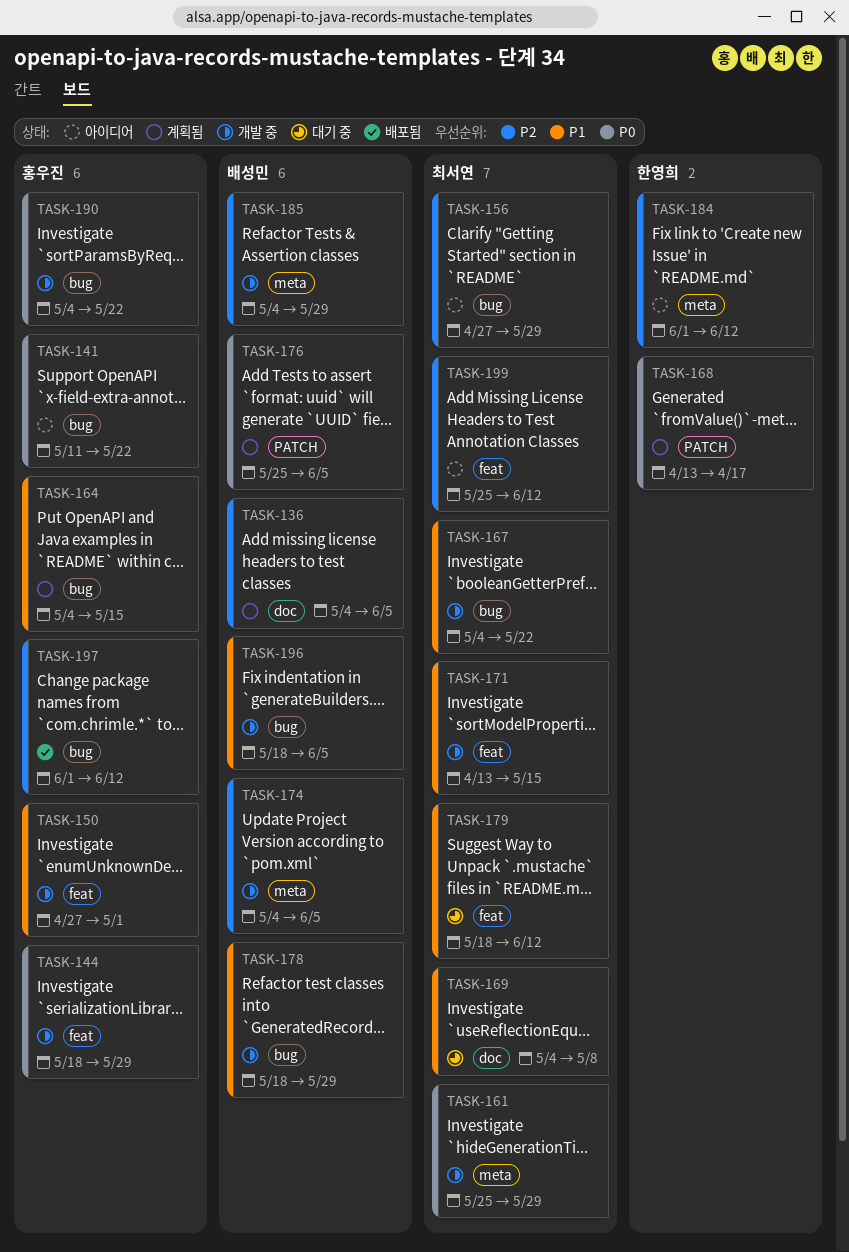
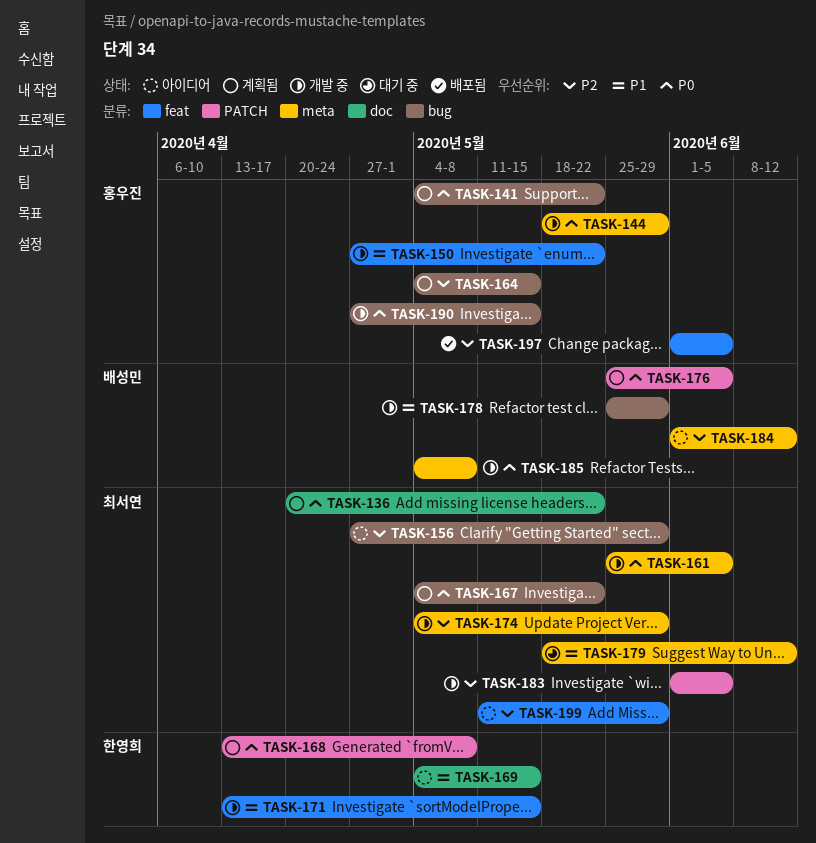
TASK-136, owner: 배성민 -> 최서연
TASK-136, priority: P2 -> P0
TASK-136, start: May 4 -> Apr 20
TASK-136, due: Jun 5 -> May 22
TASK-141, status: 아이디어 -> 계획됨
TASK-141, start: May 11 -> May 4
TASK-144, label: feat -> meta
TASK-150, due: May 1 -> May 22
TASK-161, due: May 29 -> Jun 5
TASK-164, priority: P1 -> P2
TASK-167, status: 개발 중 -> 계획됨
TASK-167, priority: P1 -> P0
TASK-168, due: Apr 17 -> May 8
TASK-169, status: 대기 중 -> 아이디어
TASK-169, owner: 최서연 -> 한영희
TASK-169, due: May 8 -> May 15
TASK-171, owner: 최서연 -> 한영희
TASK-174, owner: 배성민 -> 최서연
TASK-174, due: Jun 5 -> May 29
TASK-178, start: May 18 -> May 25
TASK-179, label: feat -> meta
TASK-183: none -> present
TASK-184, owner: 한영희 -> 배성민
TASK-185, priority: P2 -> P0
TASK-185, due: May 29 -> May 8
TASK-190, start: May 4 -> Apr 27
TASK-190, due: May 22 -> May 15
TASK-196: present -> none
TASK-197, label: bug -> feat
TASK-197, due: Jun 12 -> Jun 5
TASK-199, start: May 25 -> May 11
TASK-199, due: Jun 12 -> May 29

